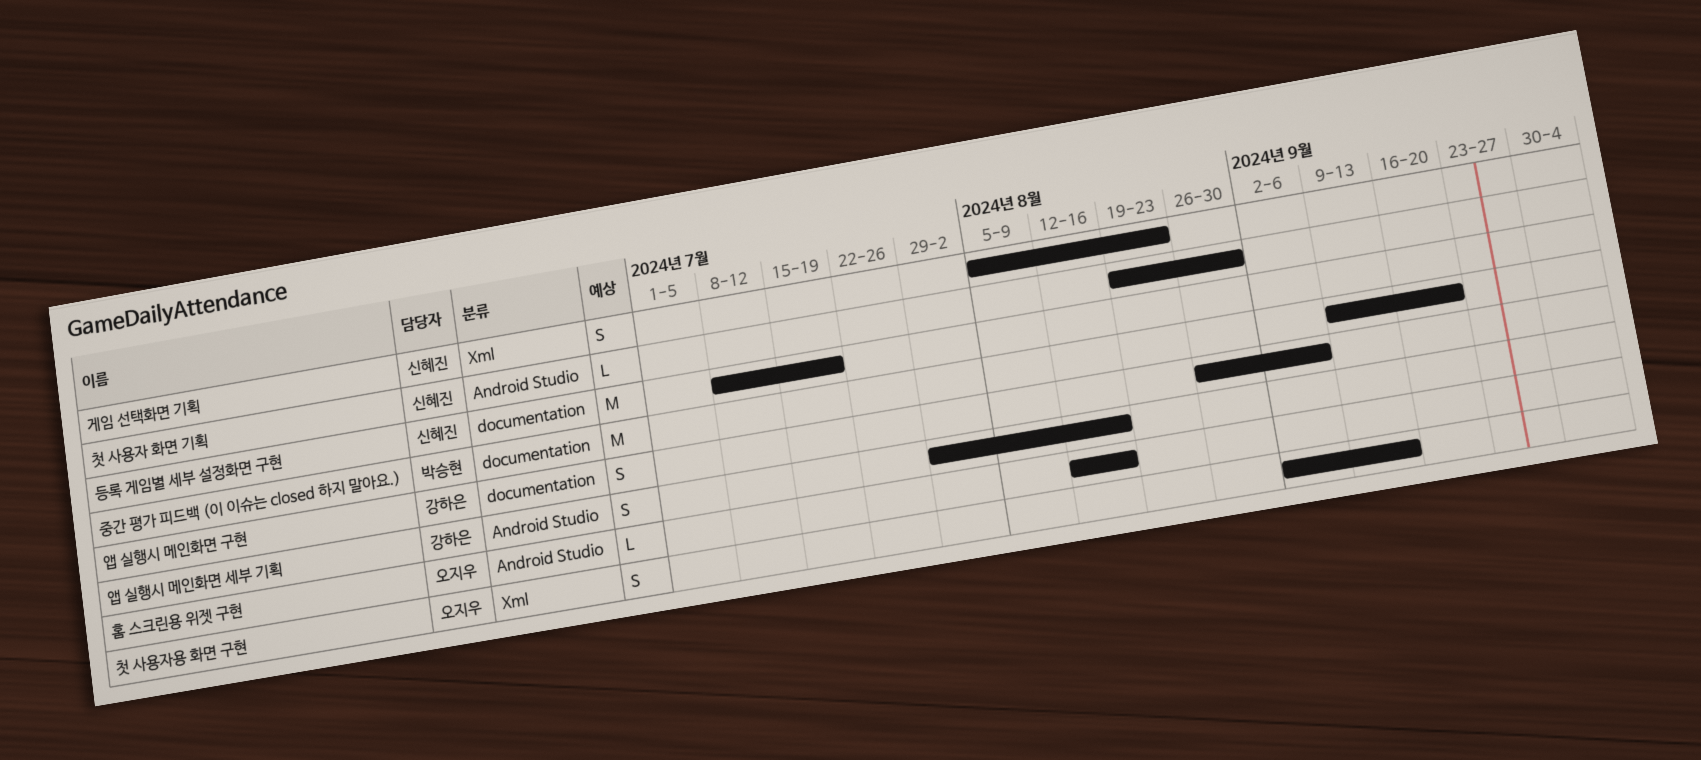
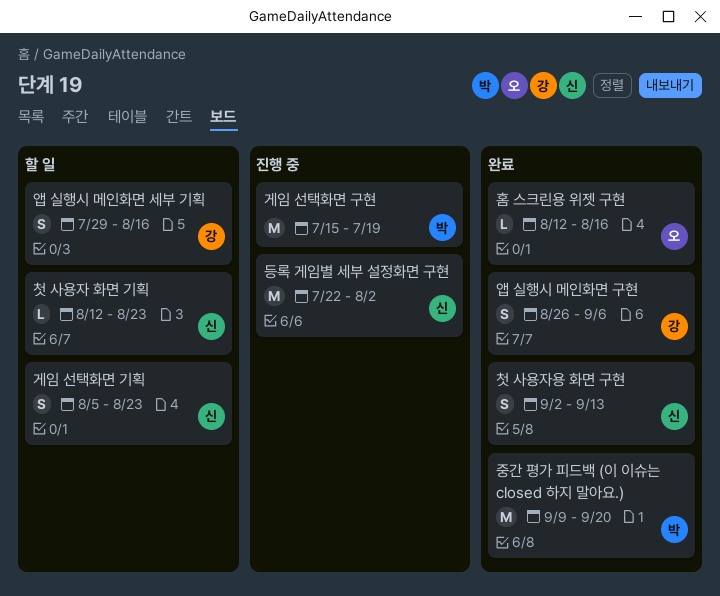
게임 선택화면 구현: none -> present
등록 게임별 세부 설정화면 구현, start: Jul 8 -> Jul 22
등록 게임별 세부 설정화면 구현, due: Jul 19 -> Aug 2
첫 사용자 화면 기획, start: Aug 19 -> Aug 12
첫 사용자 화면 기획, due: Aug 30 -> Aug 23
첫 사용자용 화면 구현, owner: 오지우 -> 신혜진

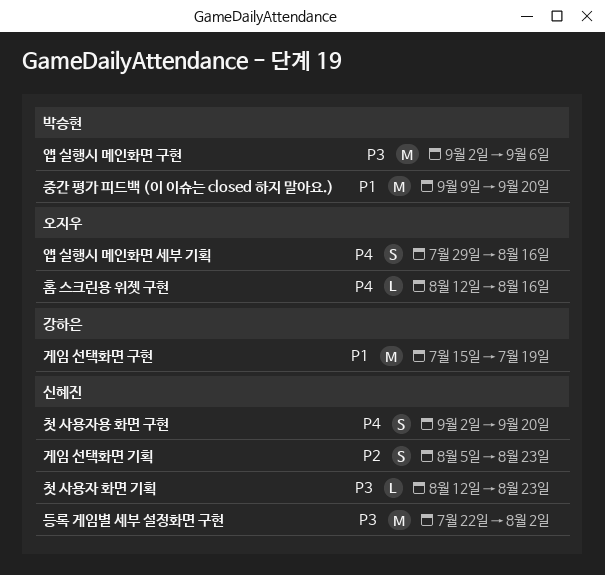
게임 선택화면 구현, owner: 박승현 -> 강하은
앱 실행시 메인화면 구현, owner: 강하은 -> 박승현
앱 실행시 메인화면 구현, estimate: S -> M
앱 실행시 메인화면 구현, start: Aug 26 -> Sep 2
앱 실행시 메인화면 세부 기획, owner: 강하은 -> 오지우
첫 사용자용 화면 구현, due: Sep 13 -> Sep 20

